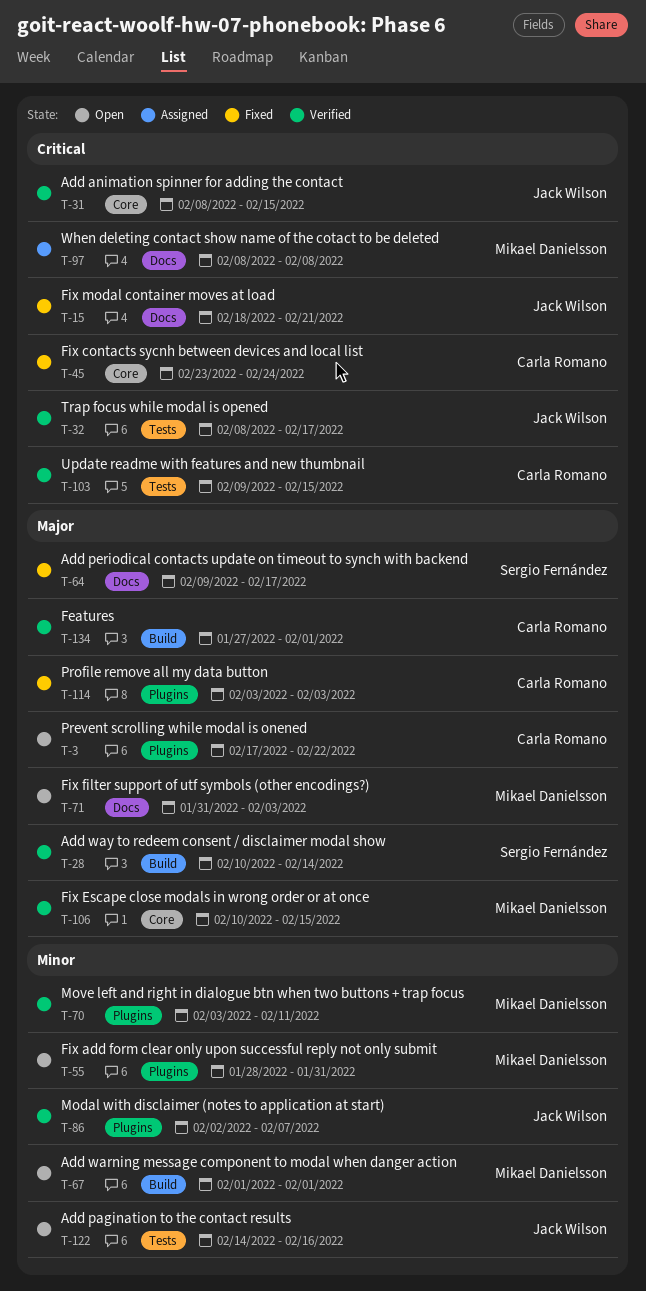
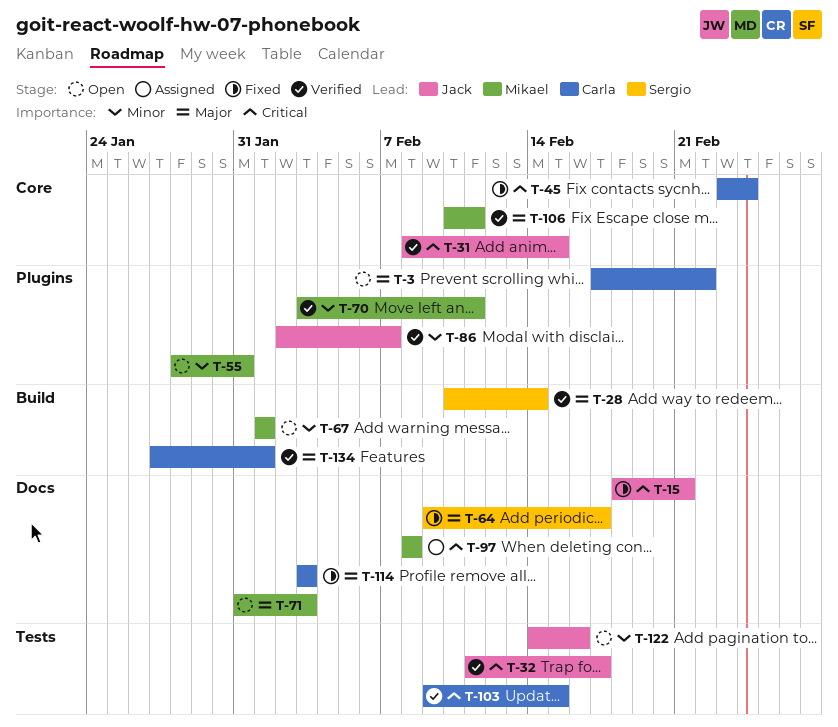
T-32, start: Feb 8 -> Feb 11
T-106, due: Feb 15 -> Feb 11
T-114, label: Plugins -> Docs

